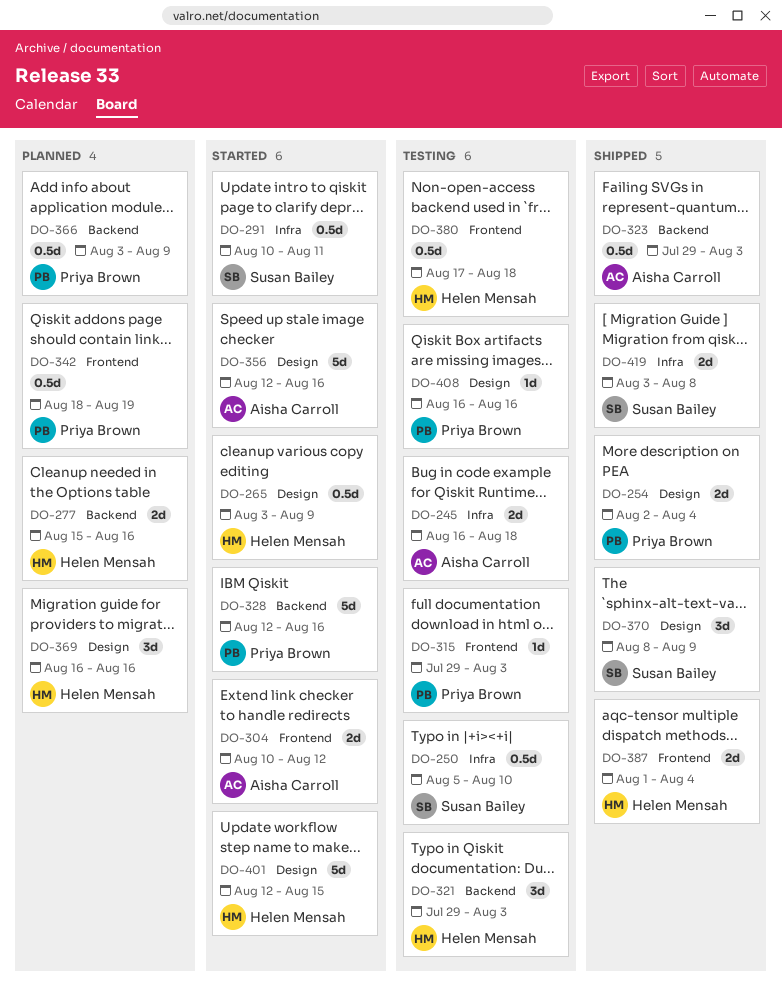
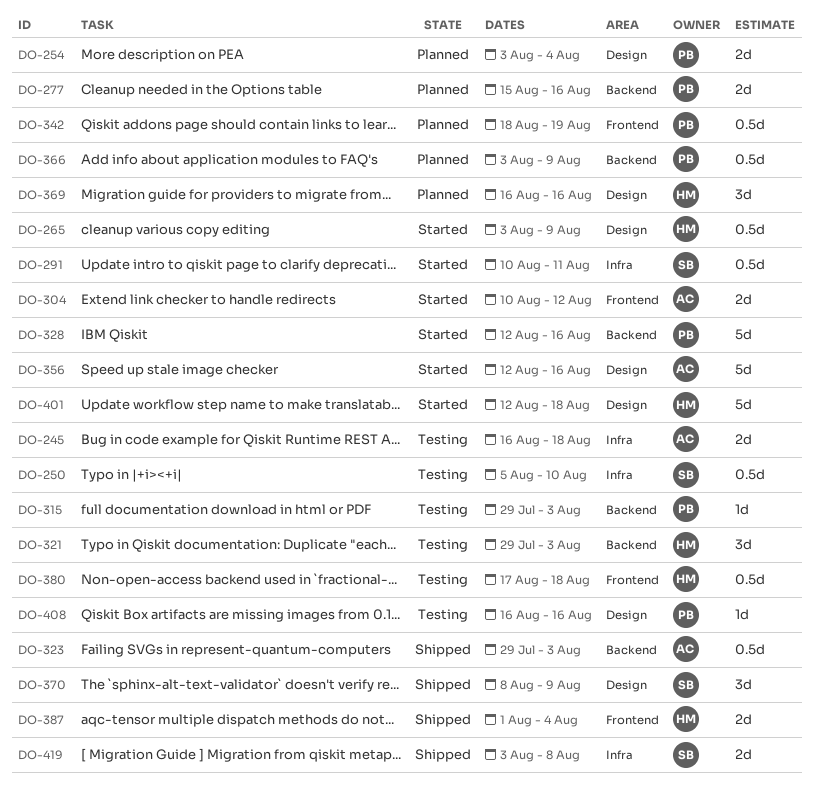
DO-254, status: Shipped -> Planned
DO-254, start: Aug 2 -> Aug 3
DO-277, owner: Helen Mensah -> Priya Brown
DO-315, label: Frontend -> Backend
DO-401, due: Aug 15 -> Aug 18

